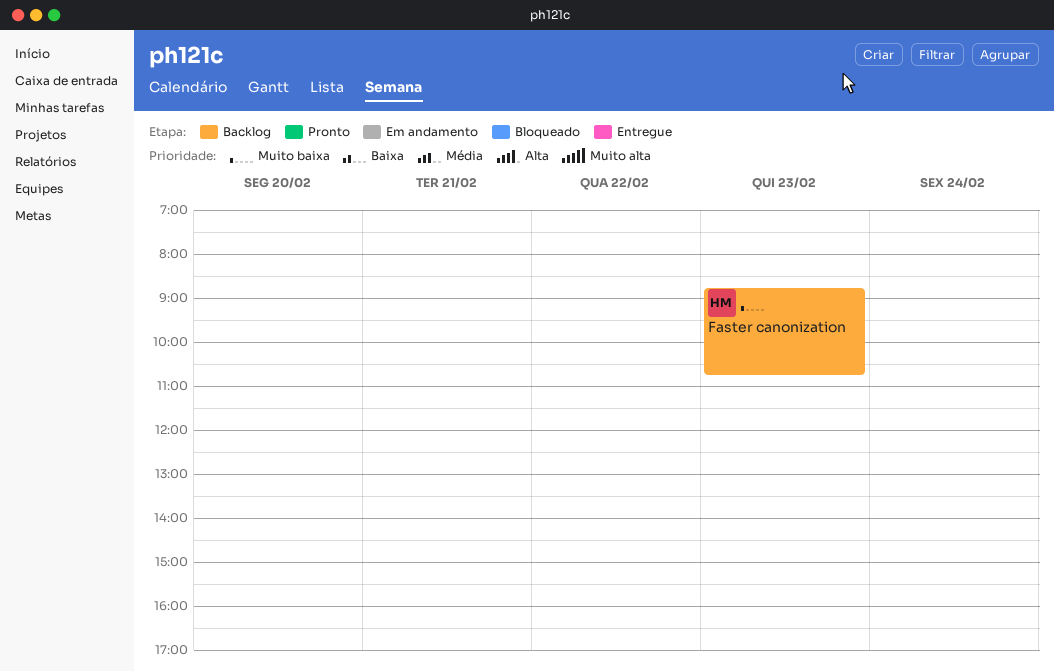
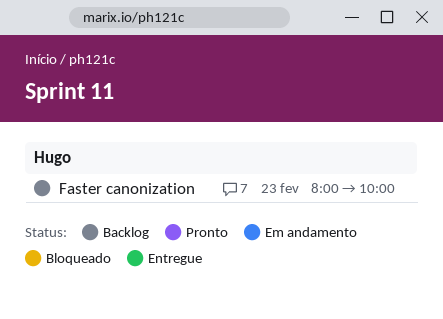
Faster canonization, begins: 08:45 -> 08:00
Faster canonization, ends: 10:45 -> 10:00

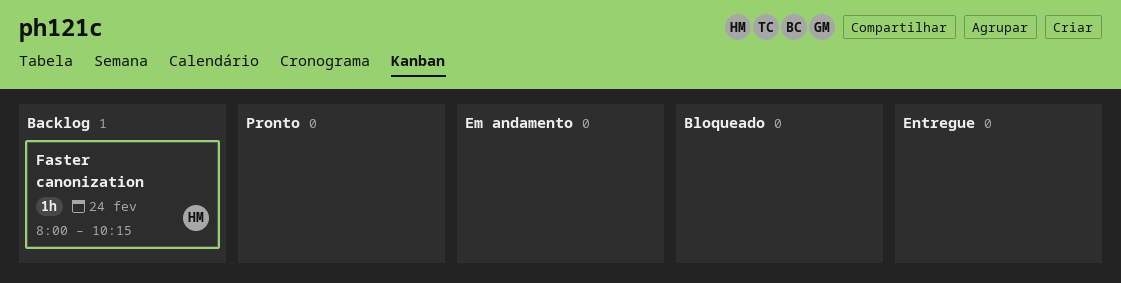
Faster canonization, day: Feb 23 -> Feb 24
Faster canonization, ends: 10:00 -> 10:15

